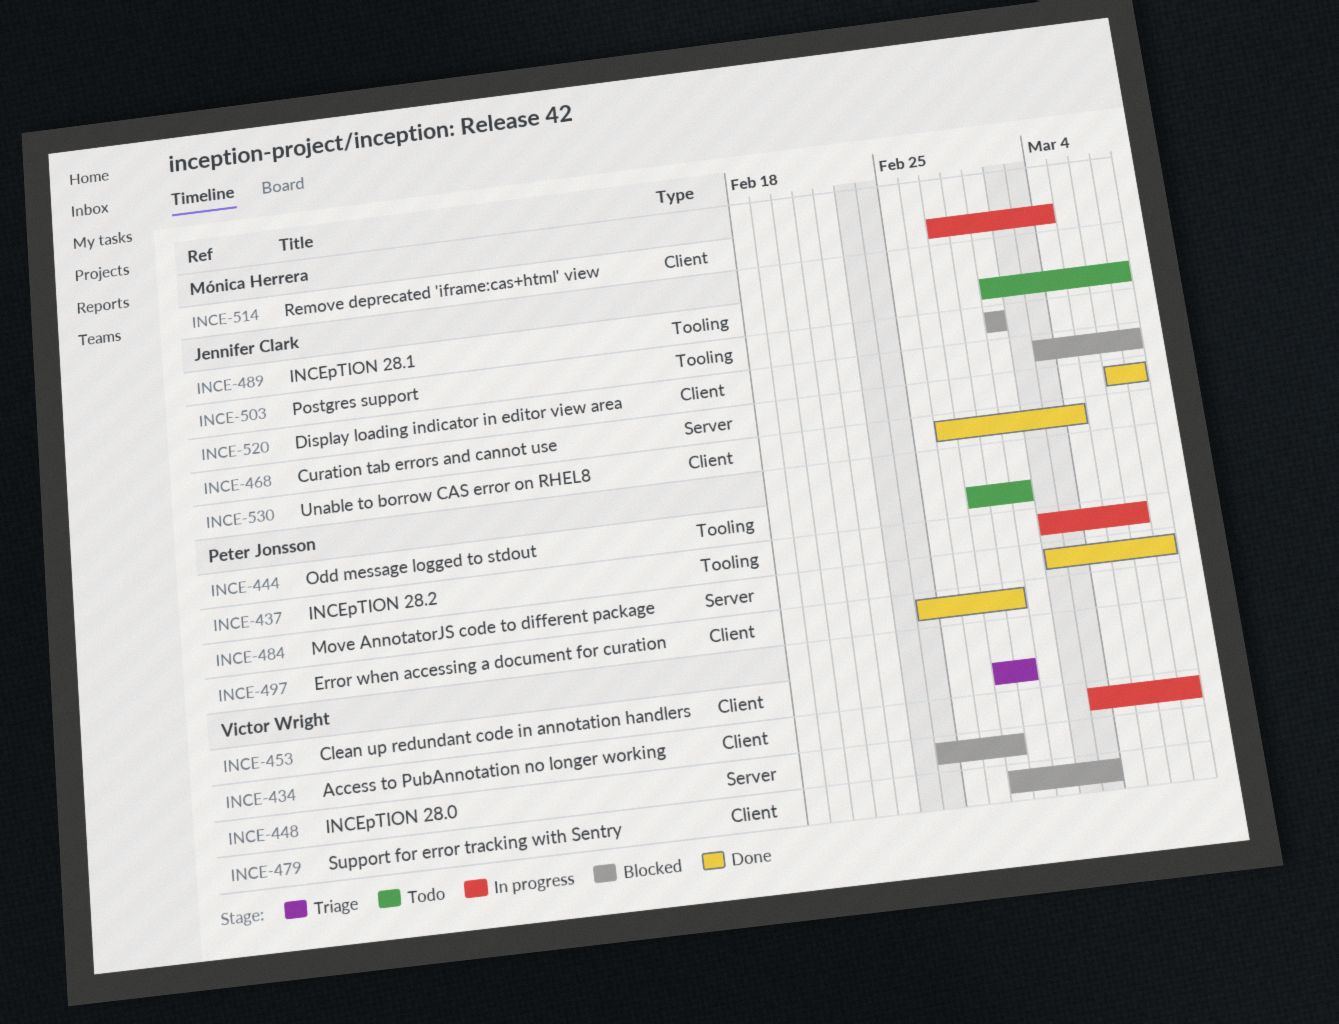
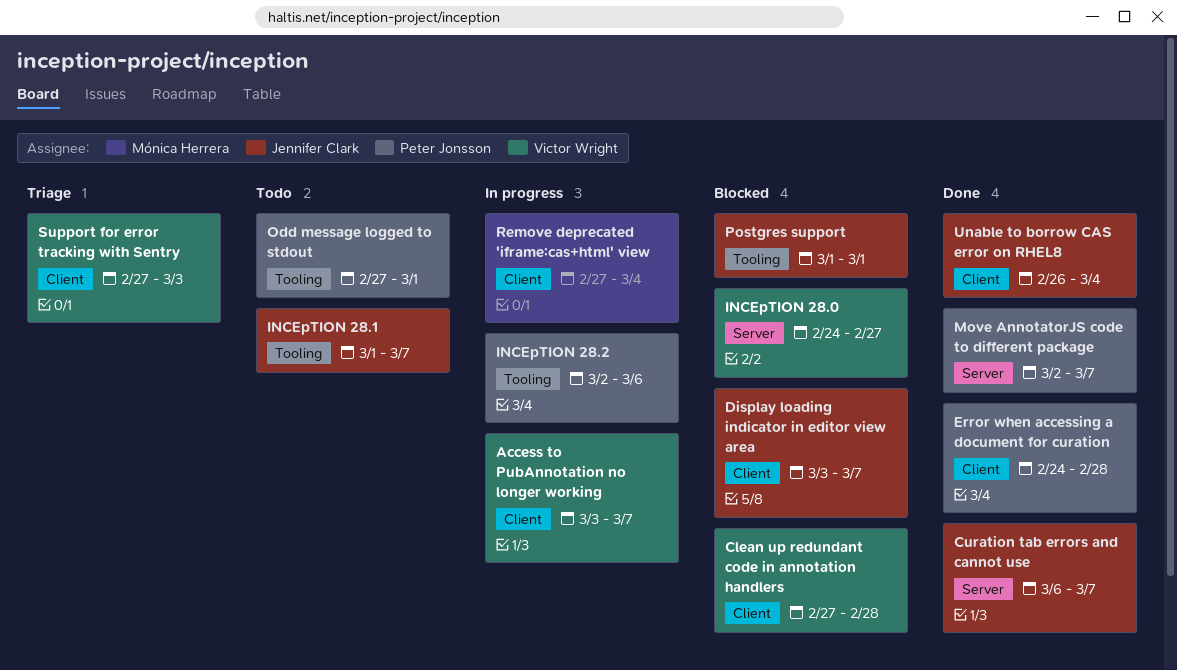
Clean up redundant code in annotation handlers, status: Triage -> Blocked
Support for error tracking with Sentry, status: Blocked -> Triage

